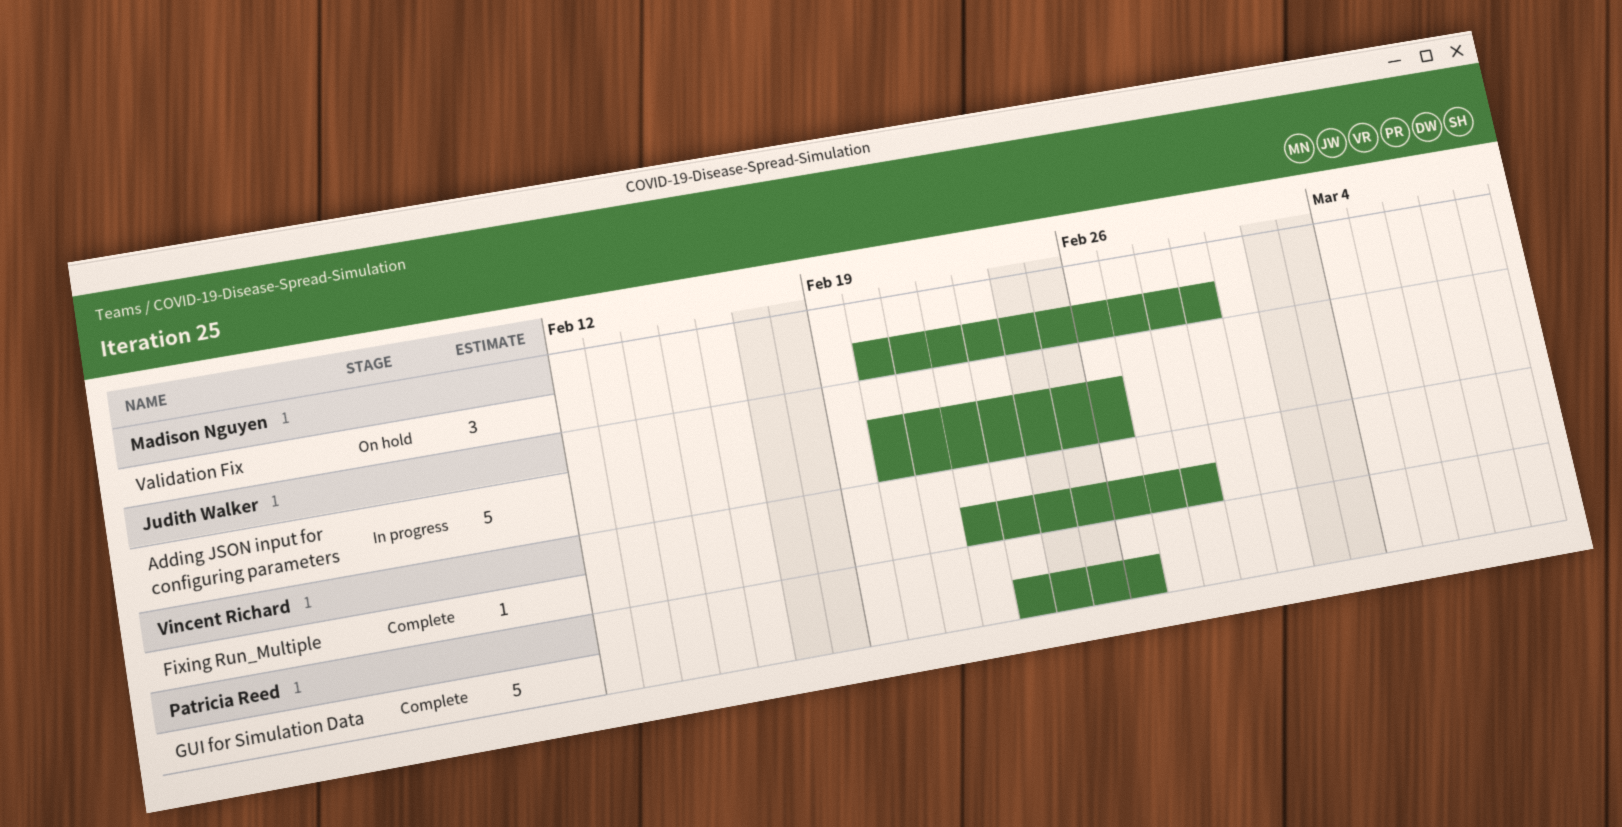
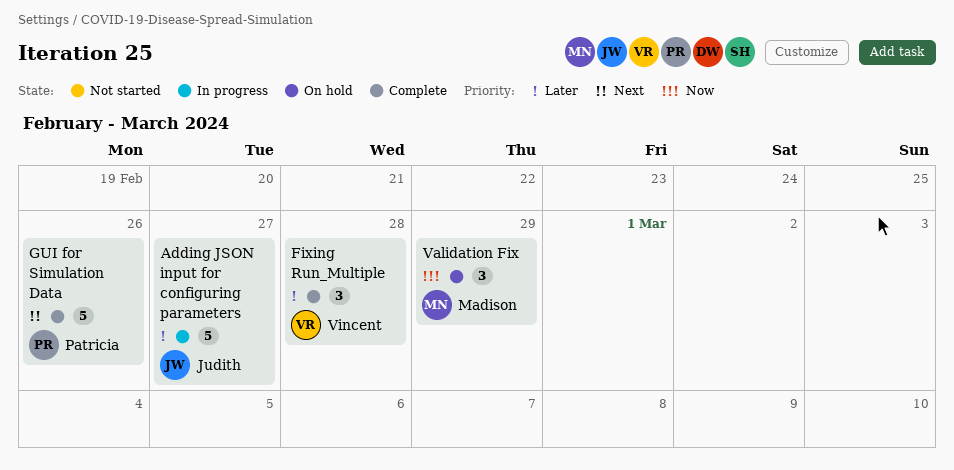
Adding JSON input for configuring parameters, due: Feb 26 -> Feb 27
Fixing Run_Multiple, estimate: 1 -> 3

